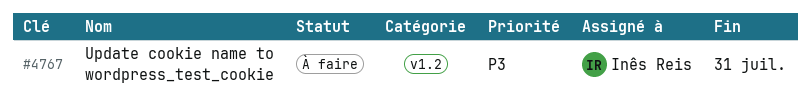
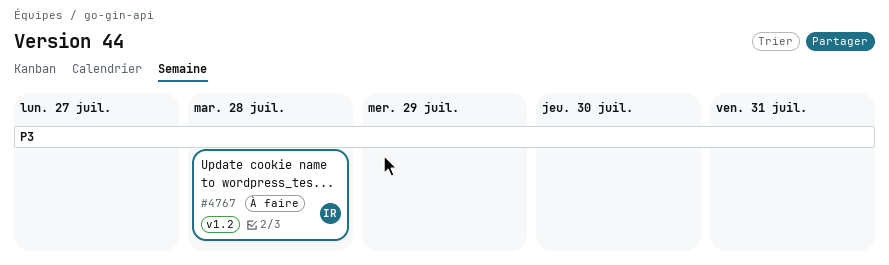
#4767, due: Jul 31 -> Jul 28

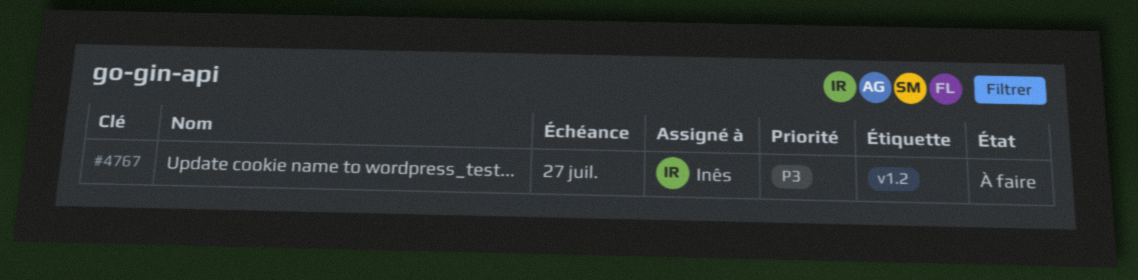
#4767, due: Jul 28 -> Jul 27

